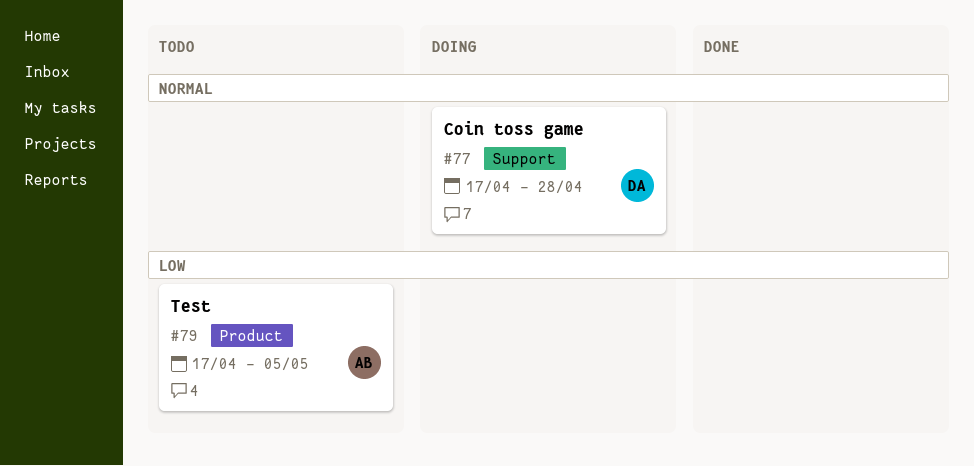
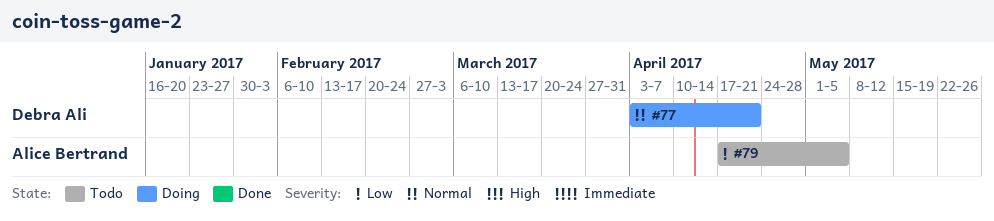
#77, start: Apr 17 -> Apr 3
#77, due: Apr 28 -> Apr 21

